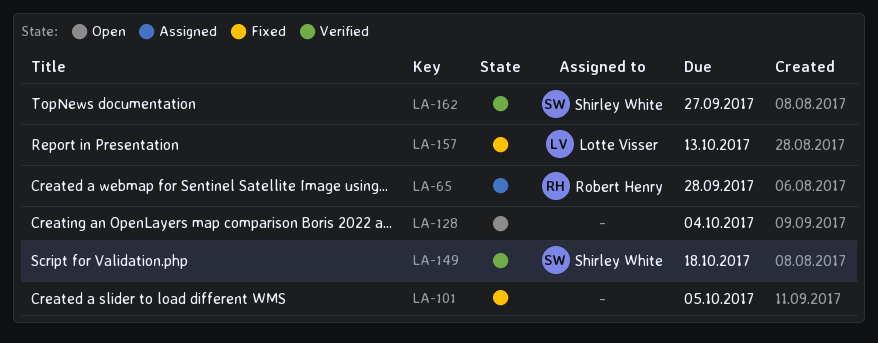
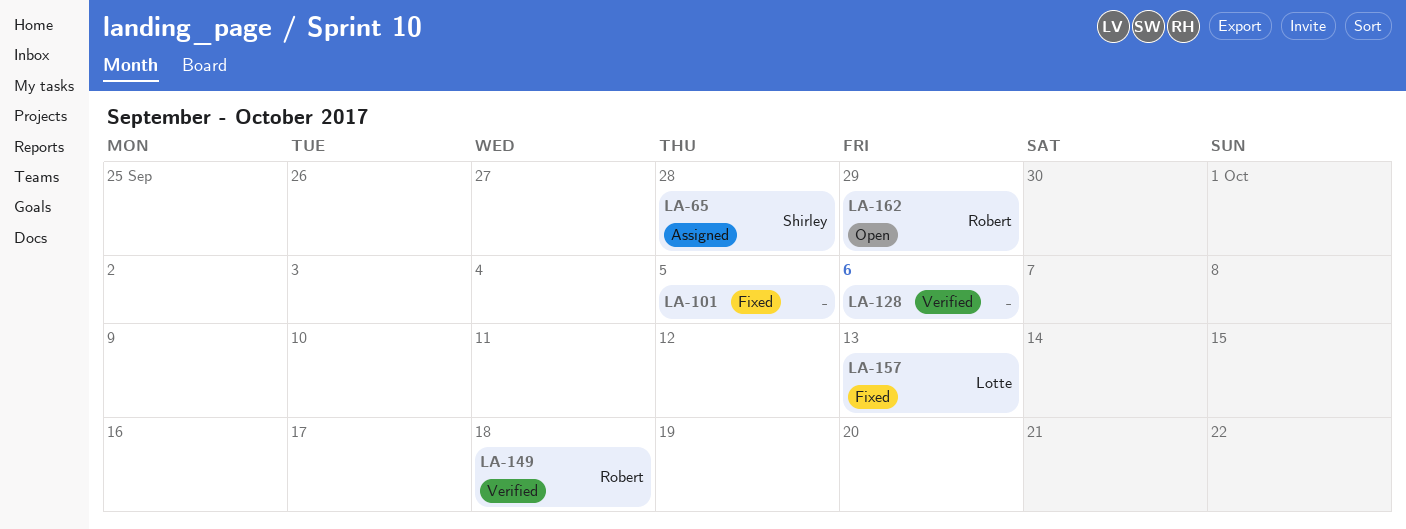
LA-65, owner: Robert Henry -> Shirley White
LA-128, status: Open -> Verified
LA-128, due: Oct 4 -> Oct 6
LA-149, owner: Shirley White -> Robert Henry
LA-162, status: Verified -> Open
LA-162, owner: Shirley White -> Robert Henry
LA-162, due: Sep 27 -> Sep 29

